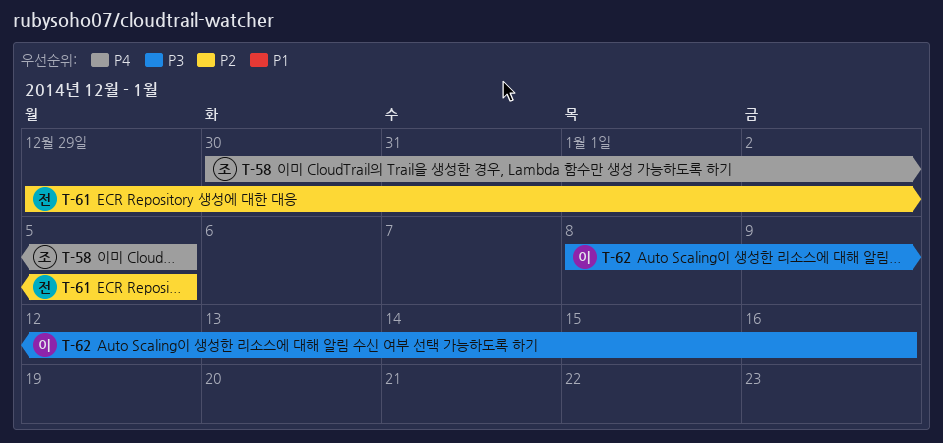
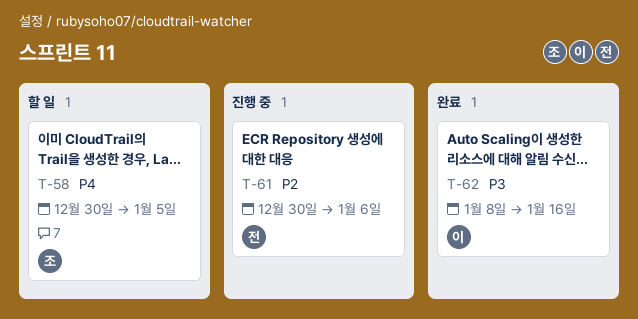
T-61, start: Dec 29 -> Dec 30
T-61, due: Jan 5 -> Jan 6

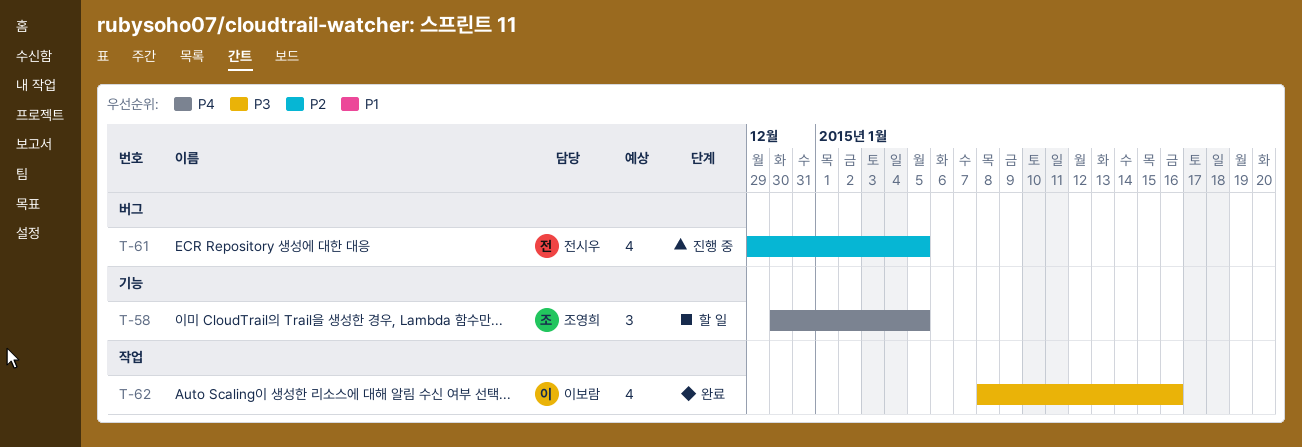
T-61, start: Dec 30 -> Dec 29
T-61, due: Jan 6 -> Jan 5

